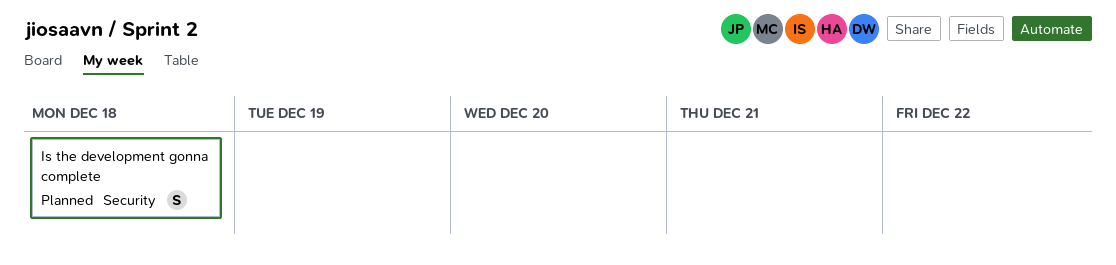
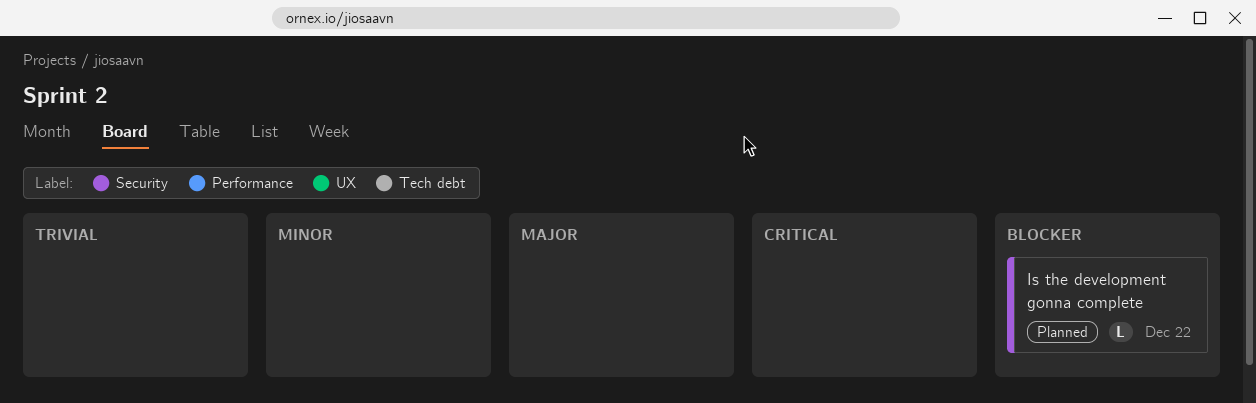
Is the development gonna complete, estimate: S -> L
Is the development gonna complete, due: Dec 18 -> Dec 22

